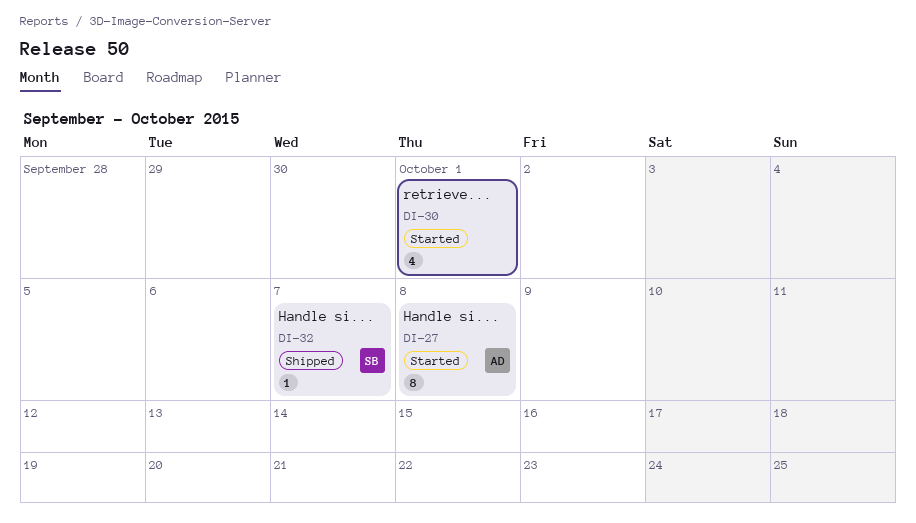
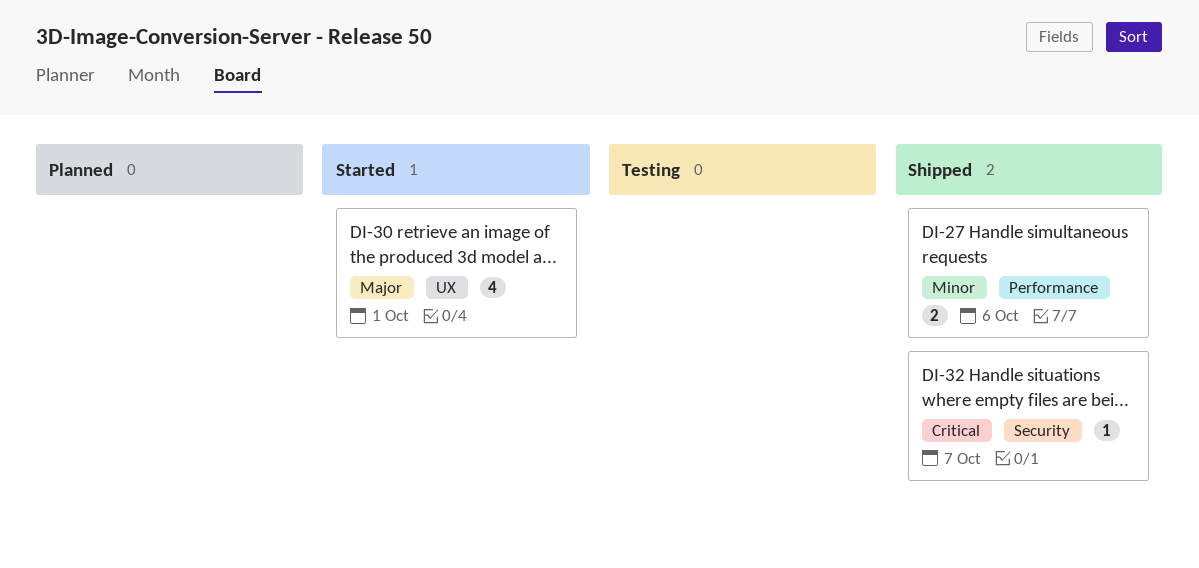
DI-27, status: Started -> Shipped
DI-27, estimate: 8 -> 2
DI-27, due: Oct 8 -> Oct 6

